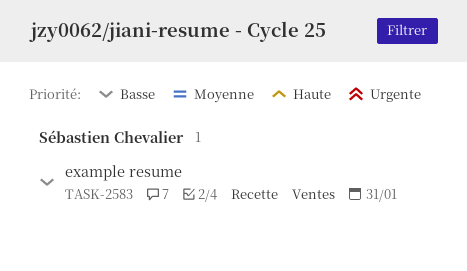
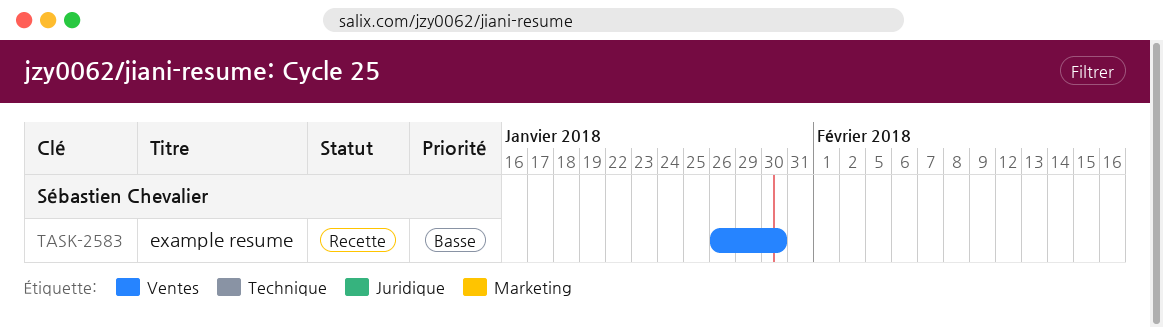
TASK-2583, due: Jan 31 -> Jan 30

